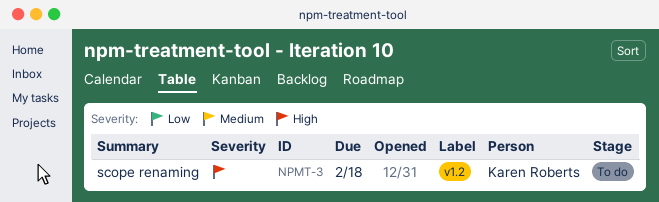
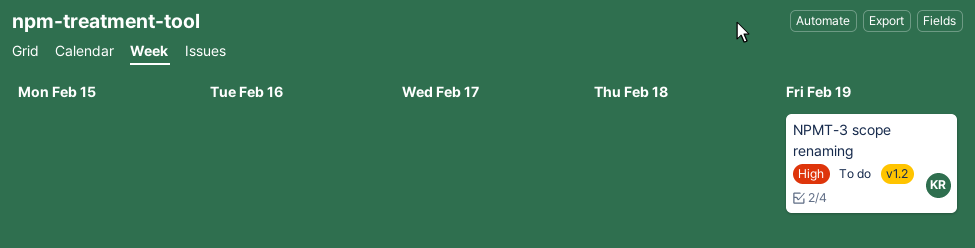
NPMT-3, due: Feb 18 -> Feb 19

